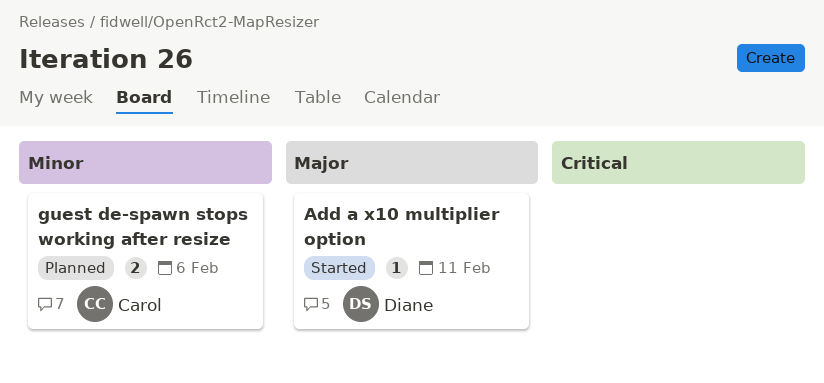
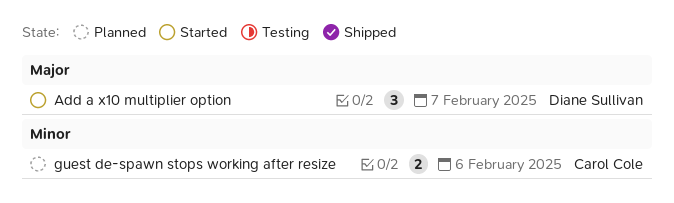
Add a x10 multiplier option, estimate: 1 -> 3
Add a x10 multiplier option, due: Feb 11 -> Feb 7

